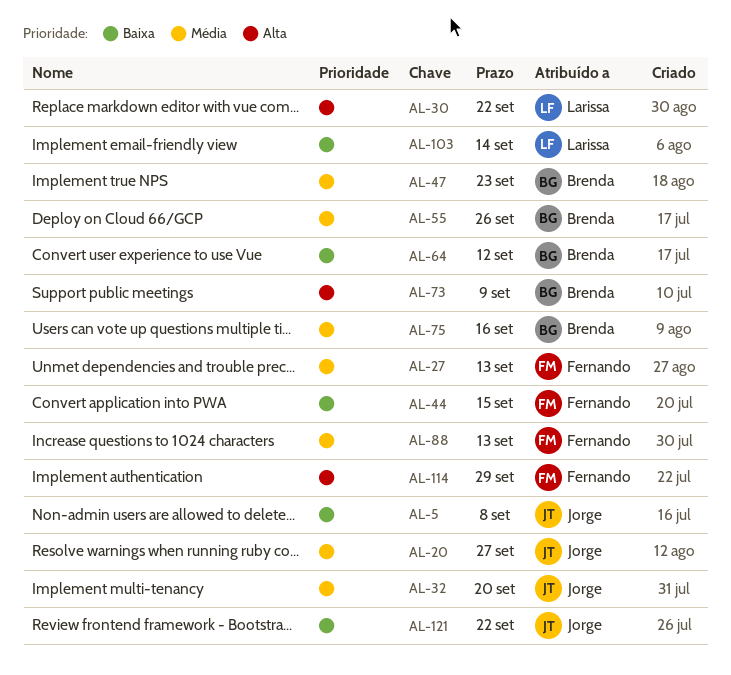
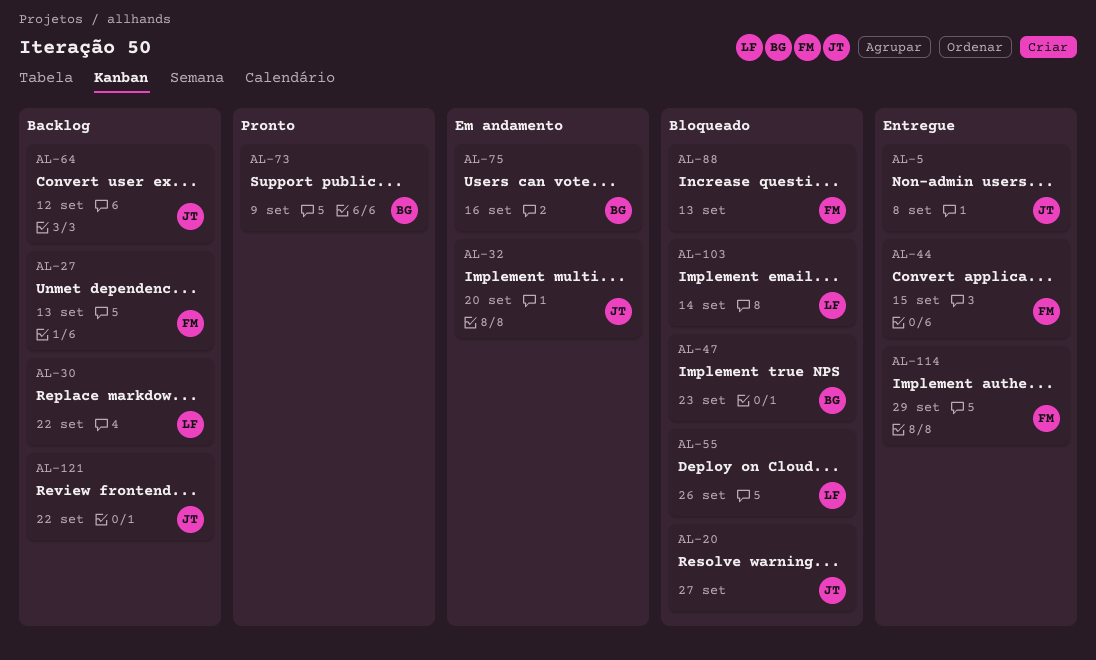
AL-55, owner: Brenda -> Larissa
AL-64, owner: Brenda -> Jorge

